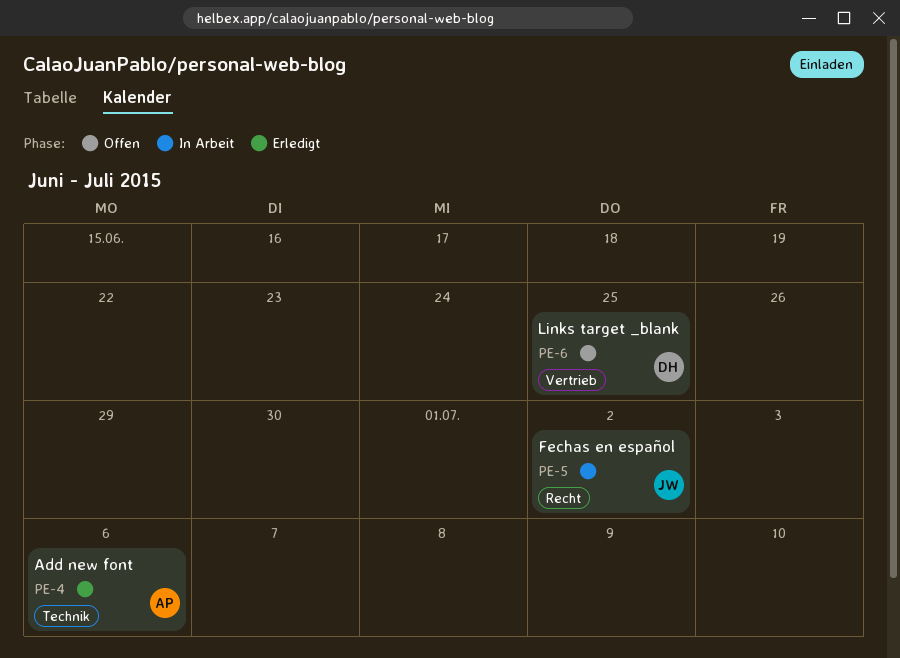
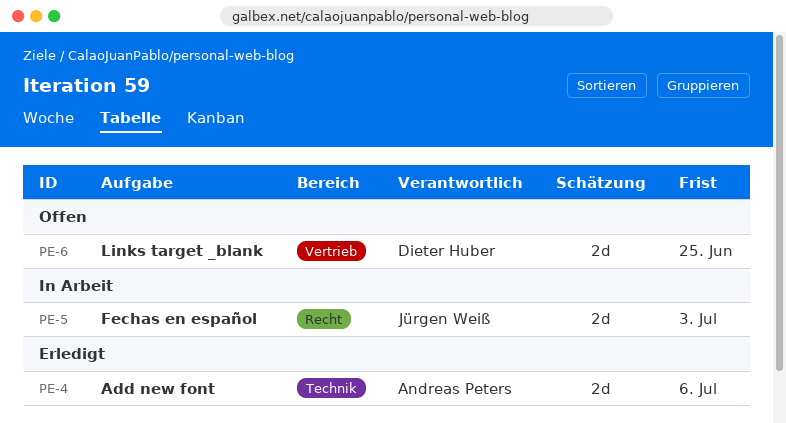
PE-5, due: Jul 2 -> Jul 3

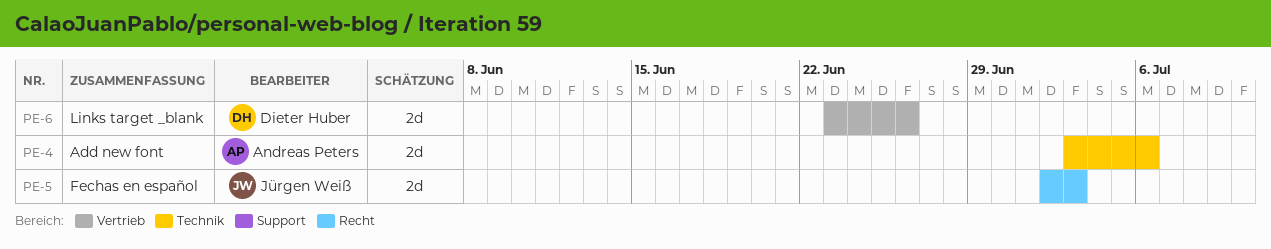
PE-6, due: Jun 25 -> Jun 26

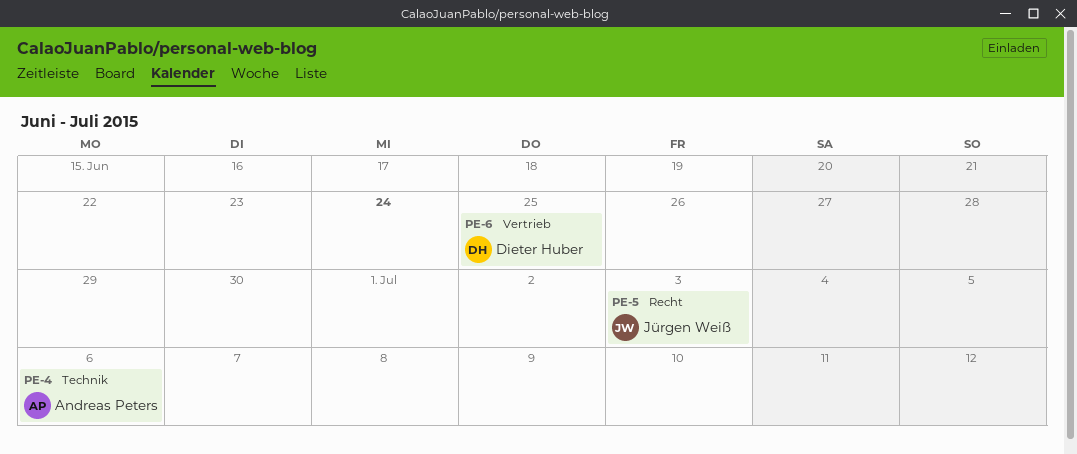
PE-6, due: Jun 26 -> Jun 25

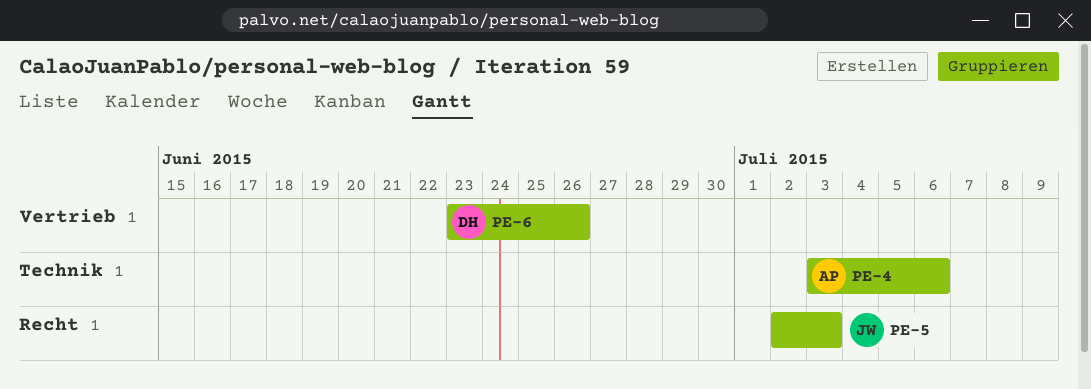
PE-6, due: Jun 25 -> Jun 26

